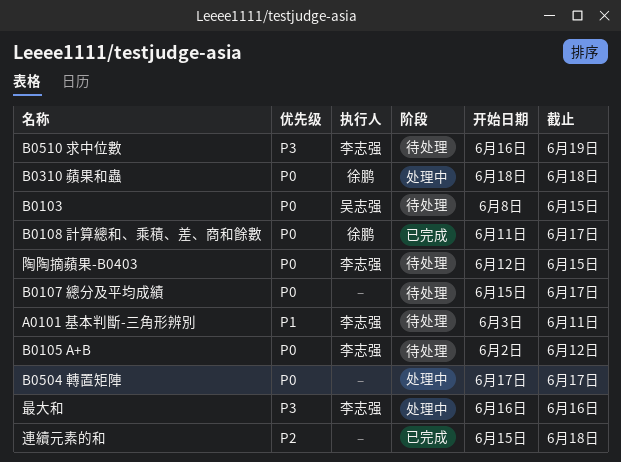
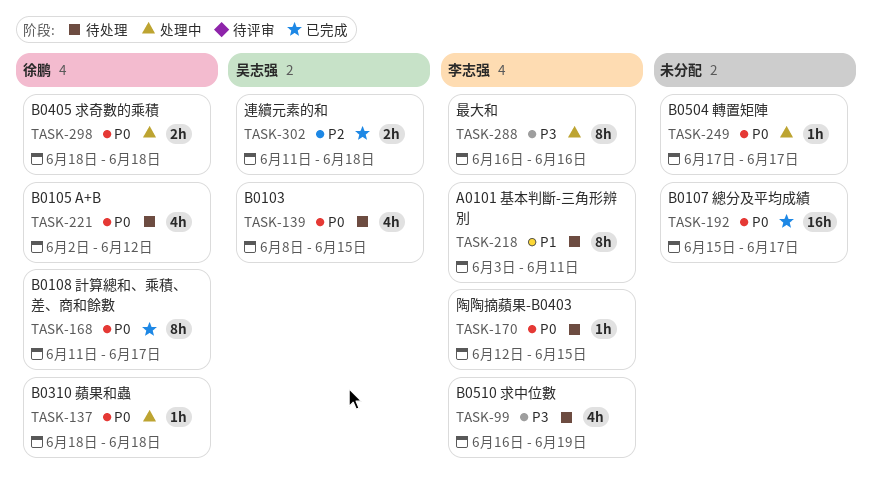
B0105 A+B, owner: 李志强 -> 徐鹏
B0107 總分及平均成績, status: 待处理 -> 已完成
B0405 求奇數的乘積: none -> present
連續元素的和, owner: none -> 吴志强
連續元素的和, start: Jun 15 -> Jun 11

